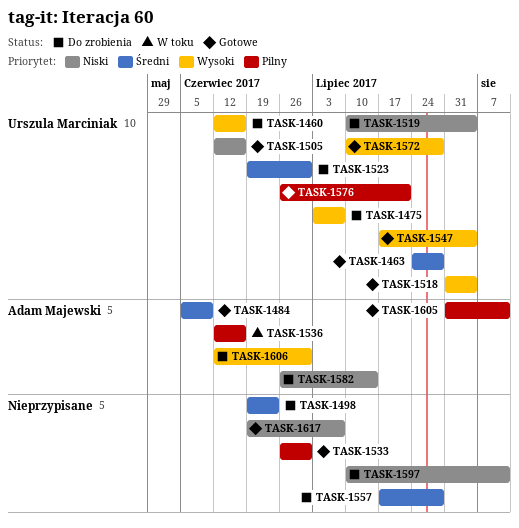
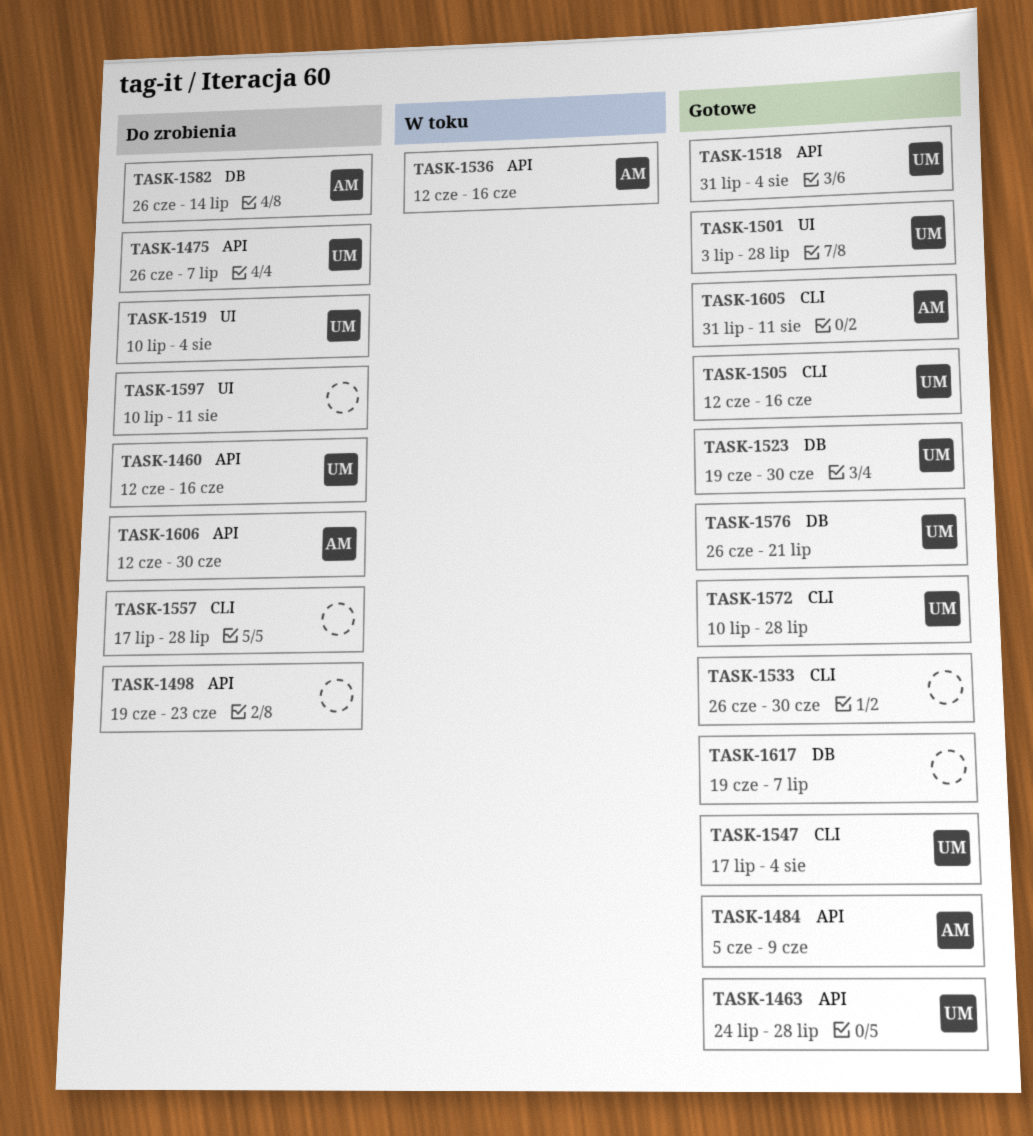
TASK-1475, start: Jul 3 -> Jun 26
TASK-1501: none -> present
TASK-1523, status: Do zrobienia -> Gotowe

